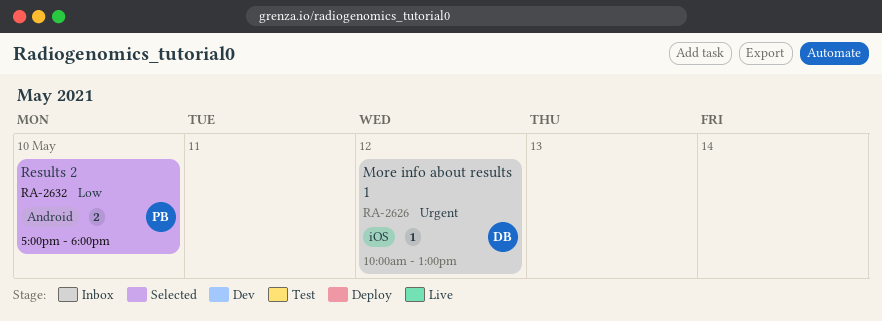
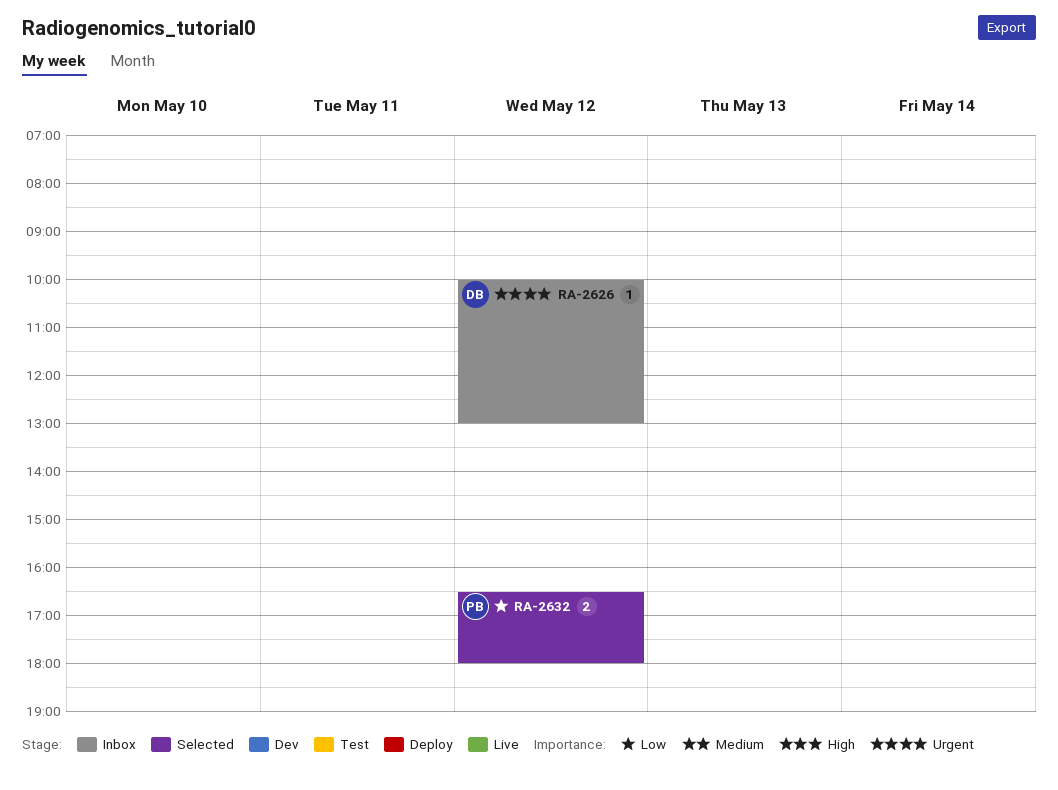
RA-2632, day: May 10 -> May 12
RA-2632, begins: 17:00 -> 16:30

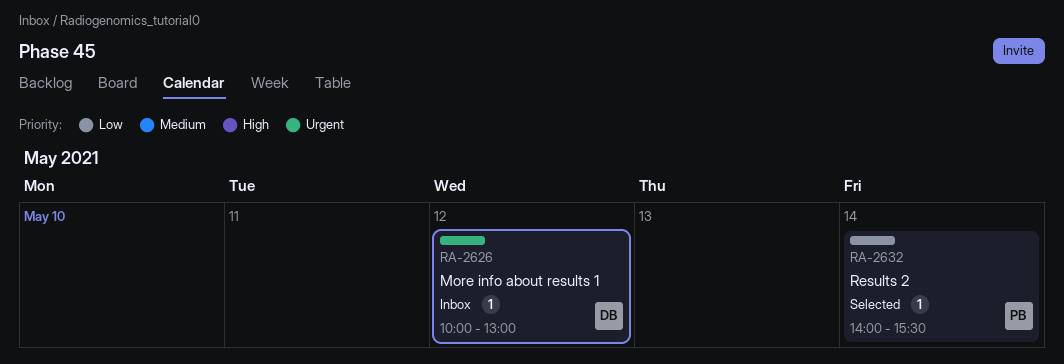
RA-2632, estimate: 2 -> 1
RA-2632, day: May 12 -> May 14
RA-2632, begins: 16:30 -> 14:00
RA-2632, ends: 18:00 -> 15:30

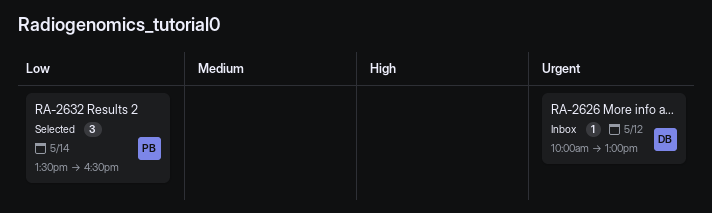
RA-2632, estimate: 1 -> 3
RA-2632, begins: 14:00 -> 13:30
RA-2632, ends: 15:30 -> 16:30

